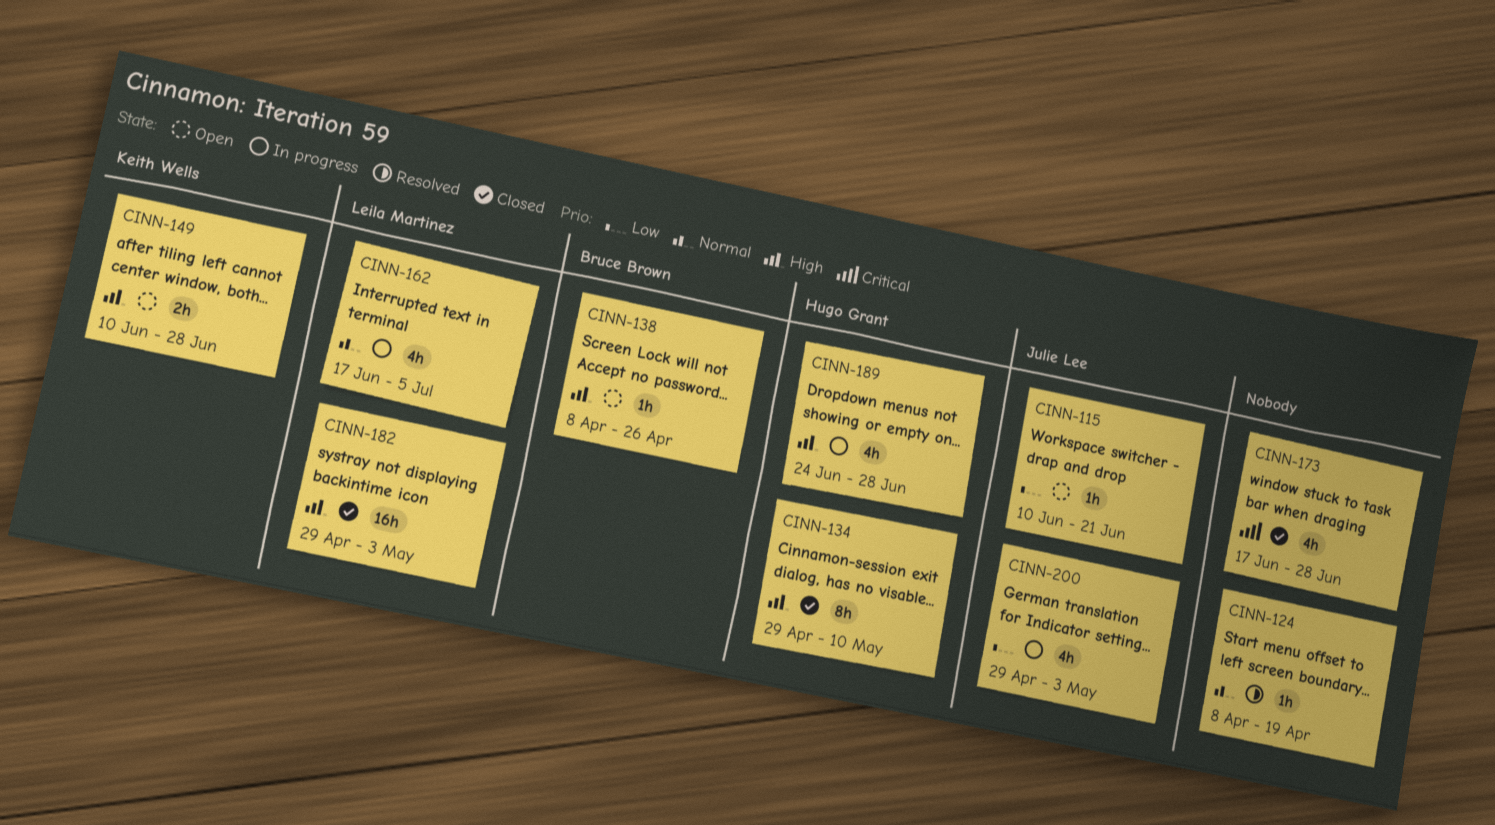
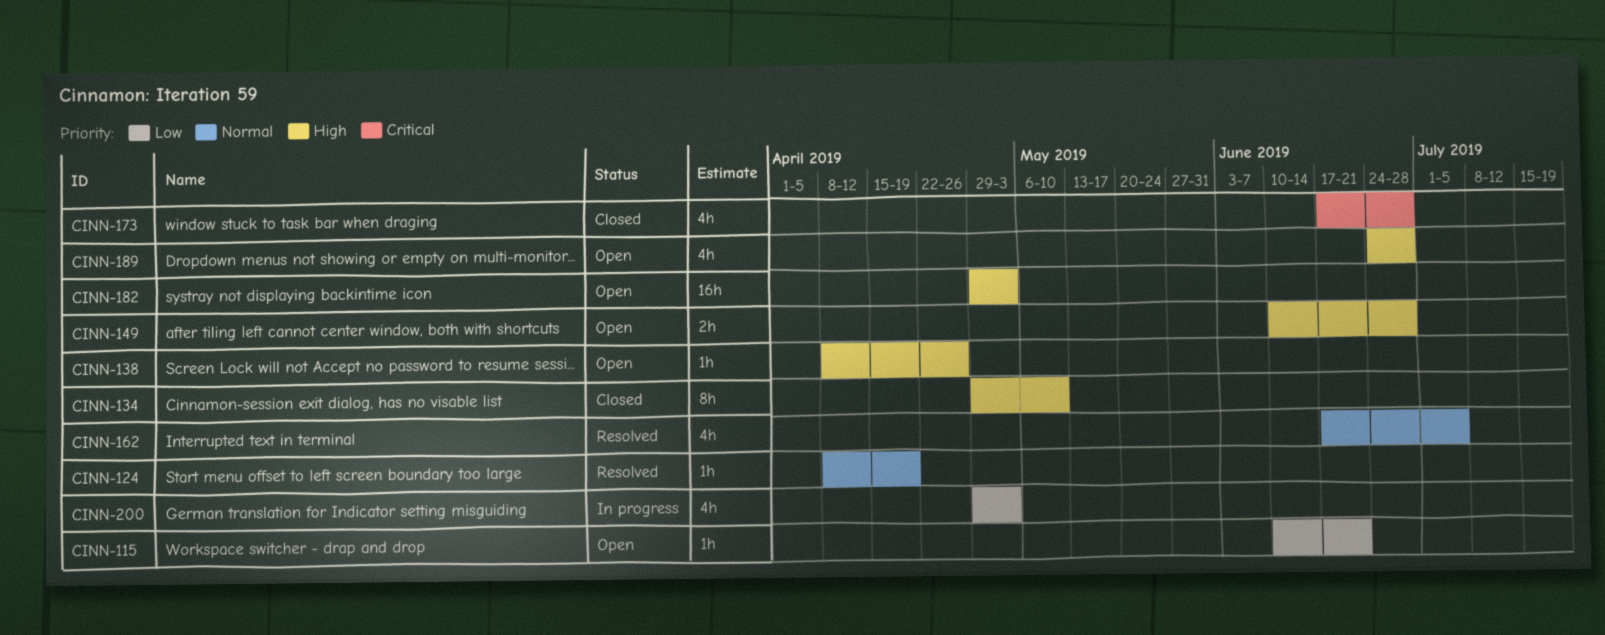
CINN-162, status: In progress -> Resolved
CINN-182, status: Closed -> Open
CINN-189, status: In progress -> Open

